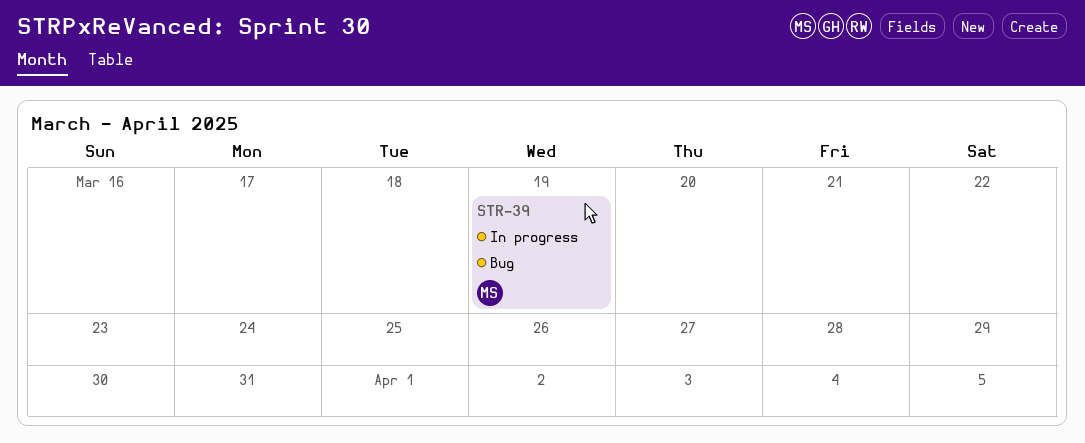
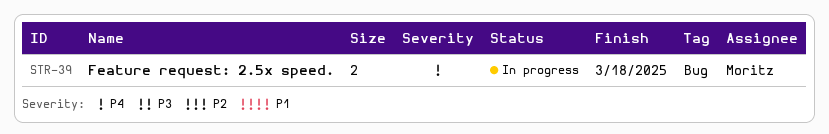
STR-39, due: Mar 19 -> Mar 18

